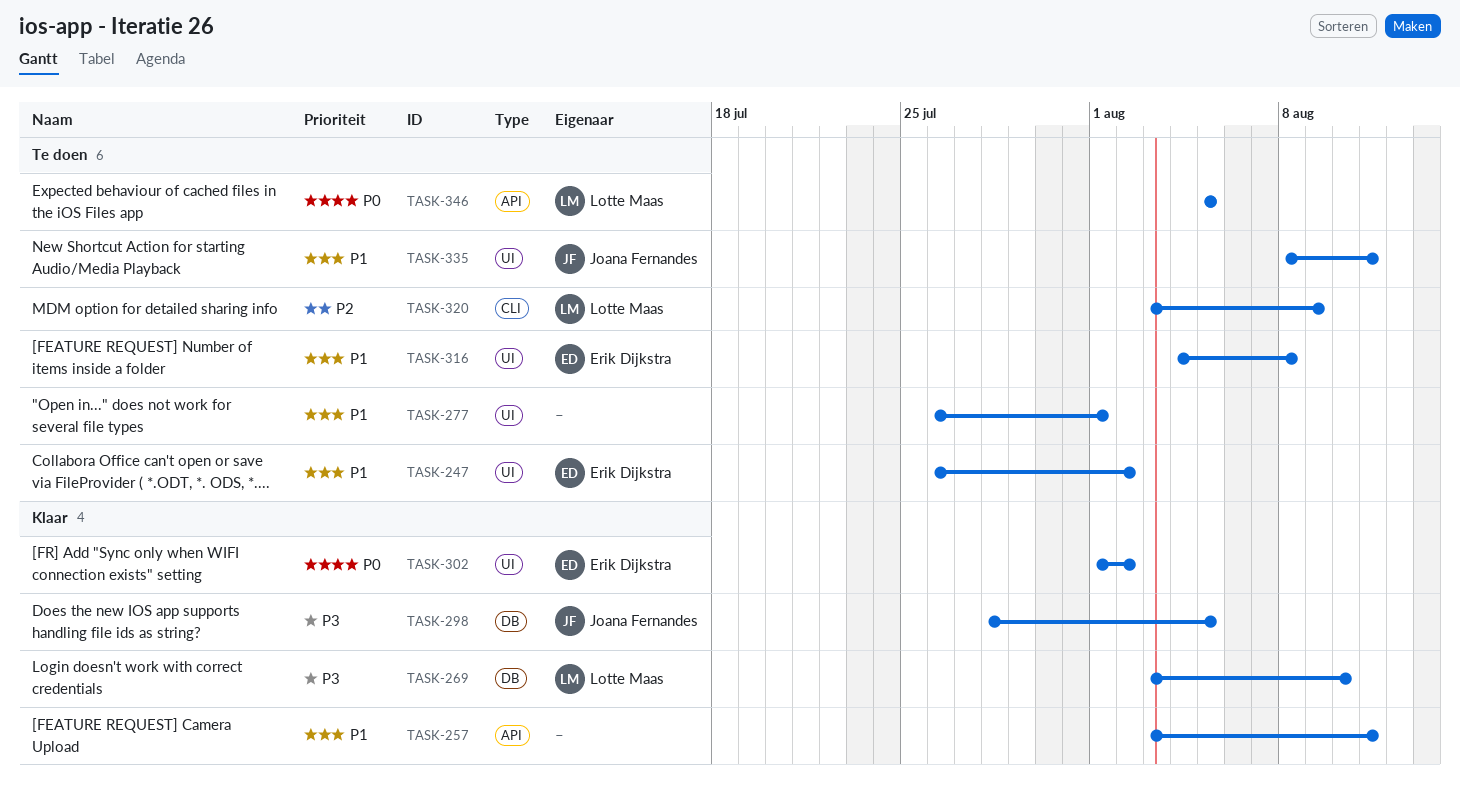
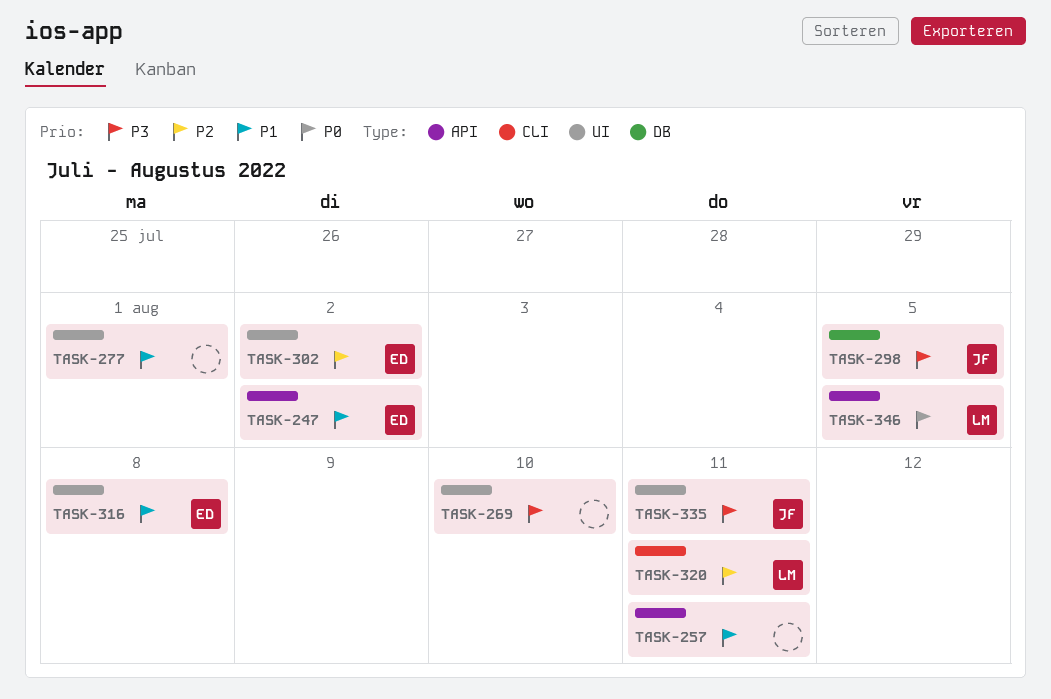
TASK-247, label: UI -> API
TASK-269, owner: Lotte Maas -> none
TASK-269, label: DB -> UI
TASK-302, priority: P0 -> P2
TASK-320, due: Aug 9 -> Aug 11
TASK-335, priority: P1 -> P3

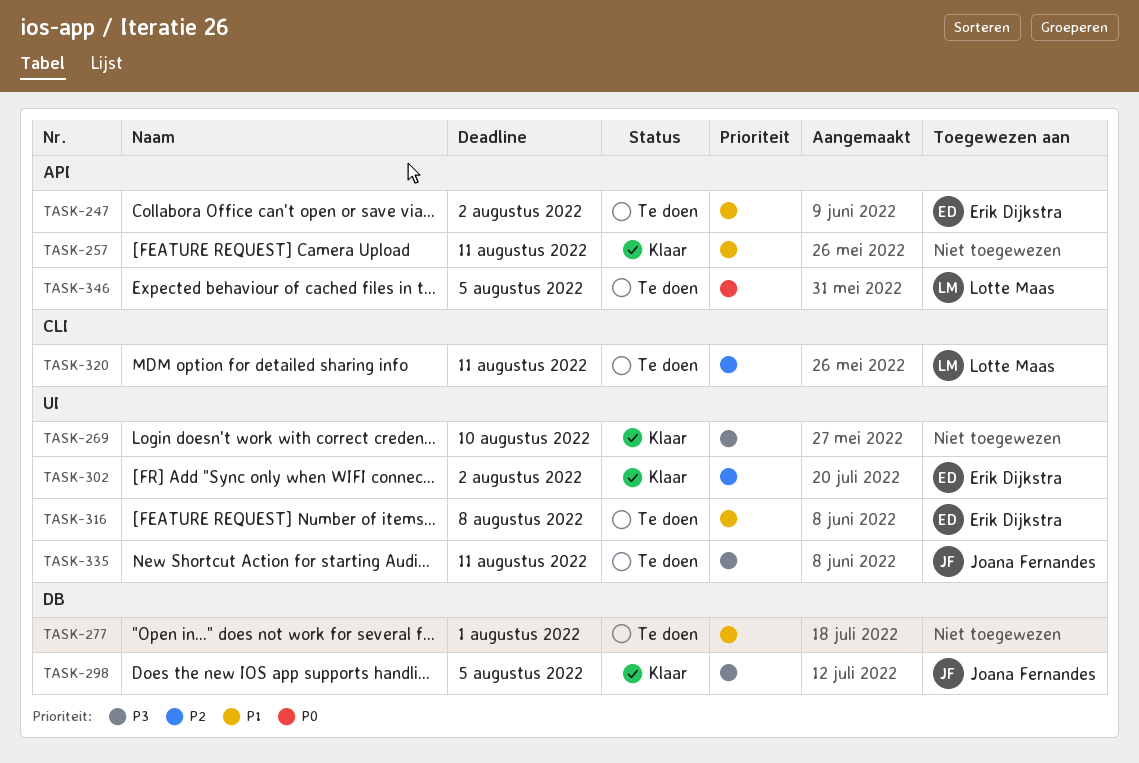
TASK-277, label: UI -> DB

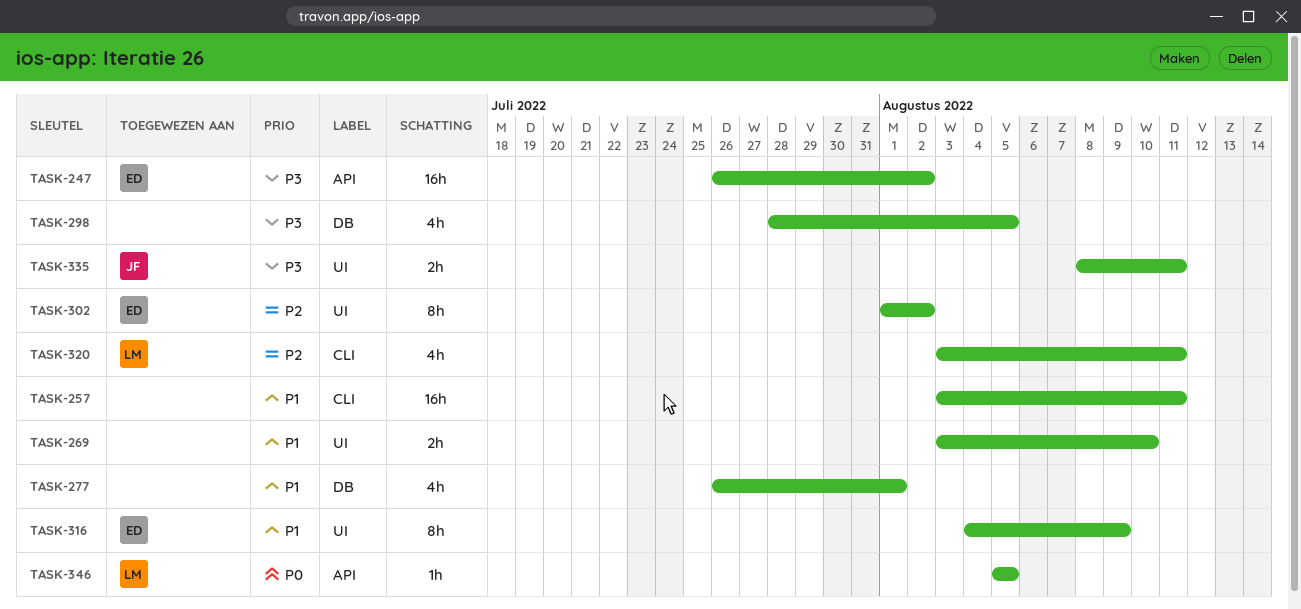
TASK-247, priority: P1 -> P3
TASK-257, label: API -> CLI
TASK-269, priority: P3 -> P1
TASK-298, owner: Joana Fernandes -> none
TASK-316, due: Aug 8 -> Aug 9

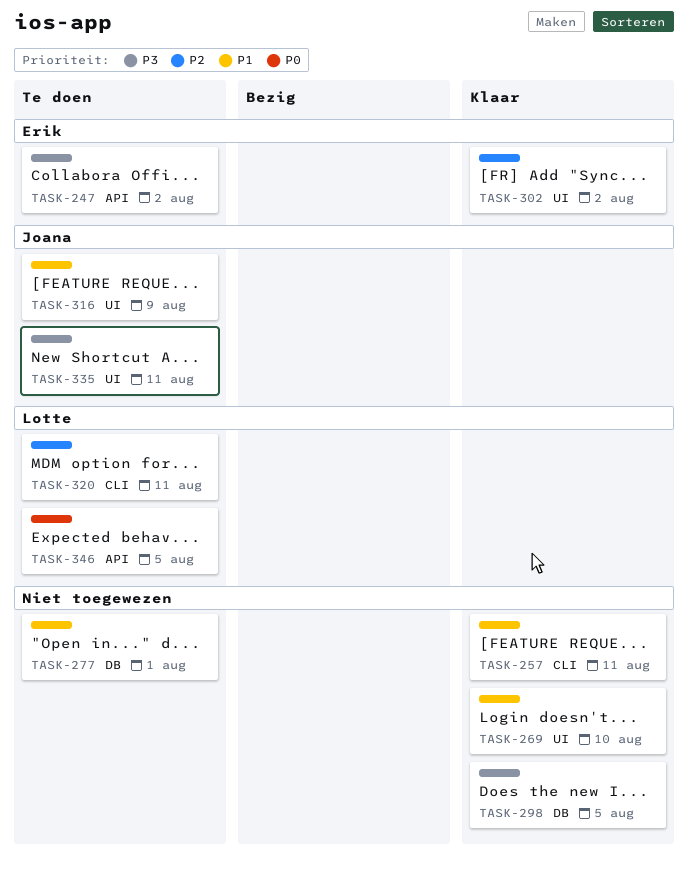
TASK-316, owner: Erik -> Joana

